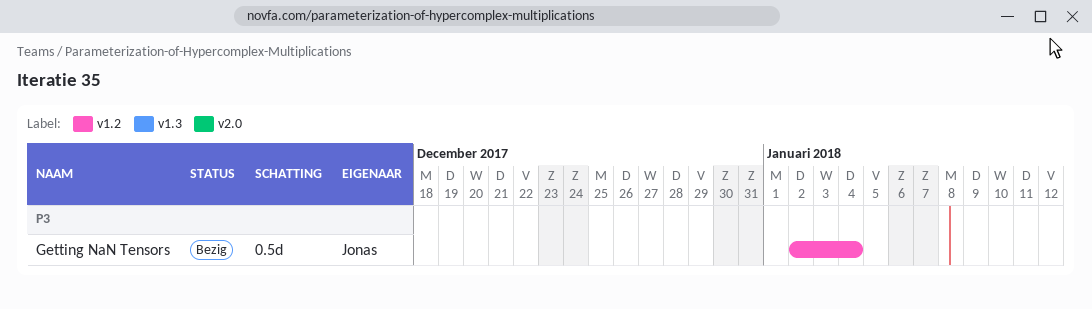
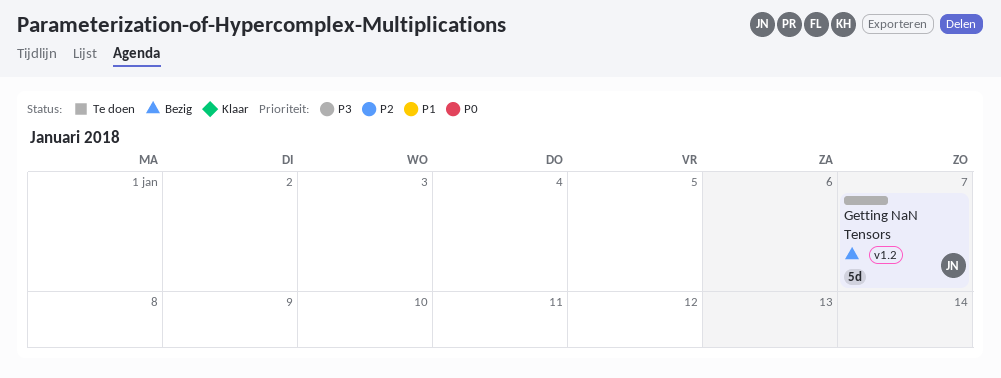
Getting NaN Tensors, estimate: 0.5d -> 5d
Getting NaN Tensors, due: Jan 4 -> Jan 7

